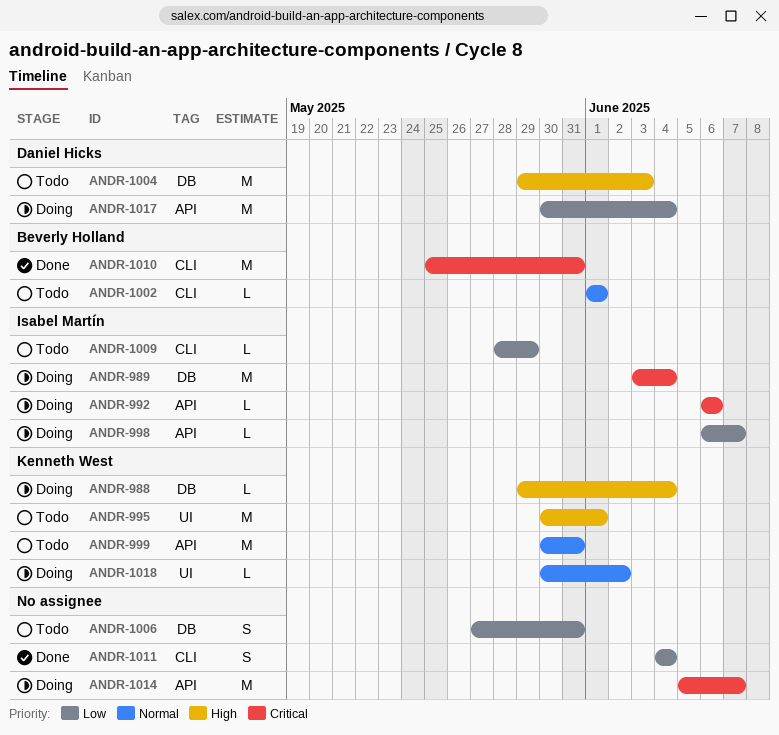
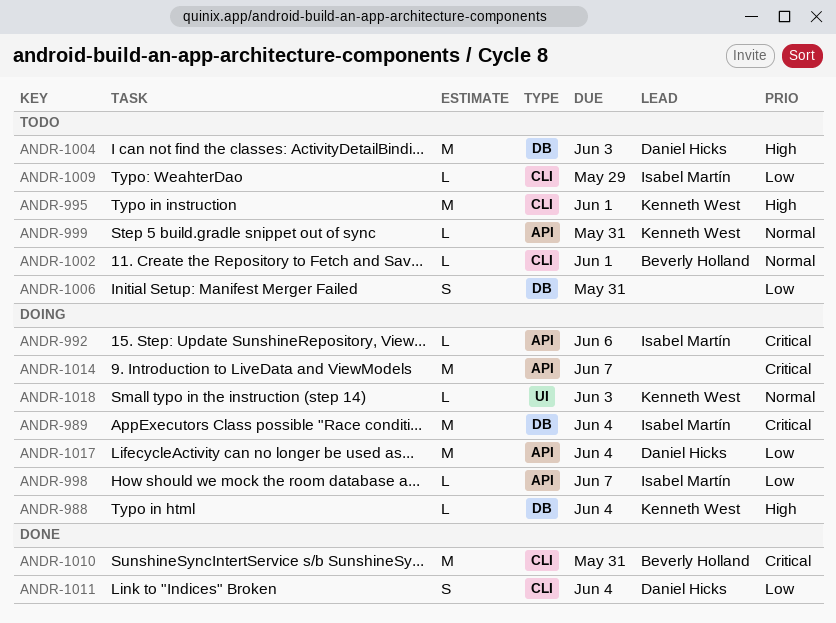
ANDR-995, label: UI -> CLI
ANDR-999, estimate: M -> L
ANDR-1011, owner: none -> Daniel Hicks
ANDR-1018, due: Jun 2 -> Jun 3

